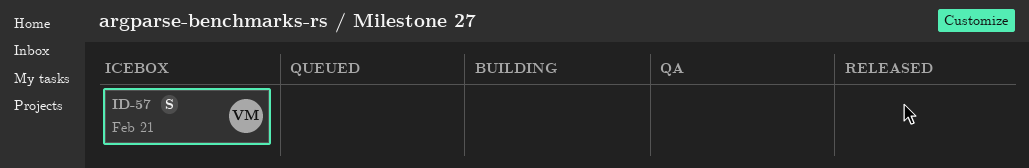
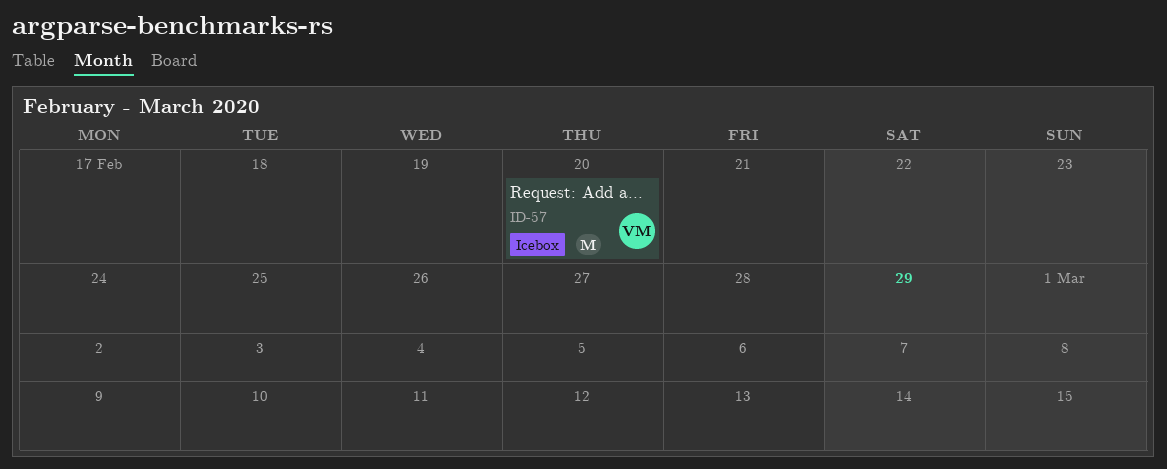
ID-57, estimate: S -> M
ID-57, due: Feb 21 -> Feb 20

